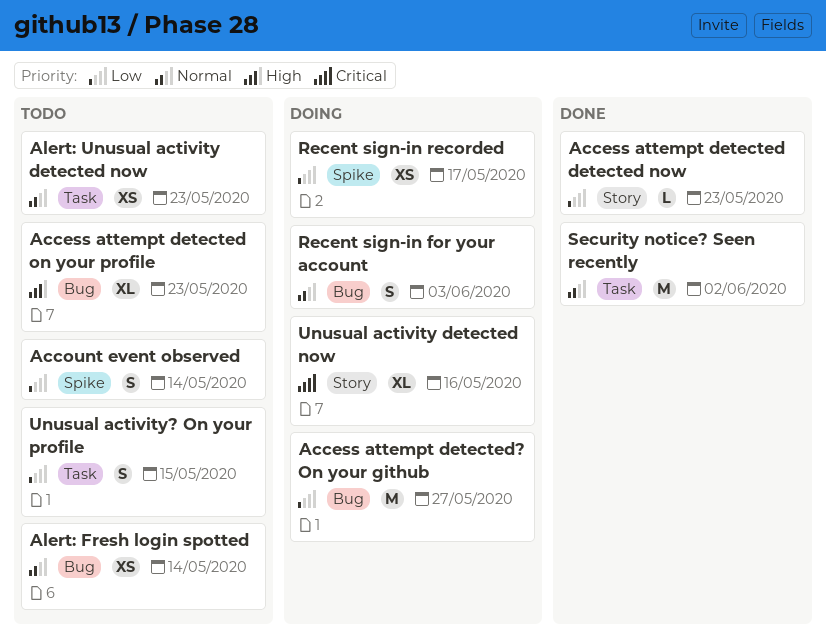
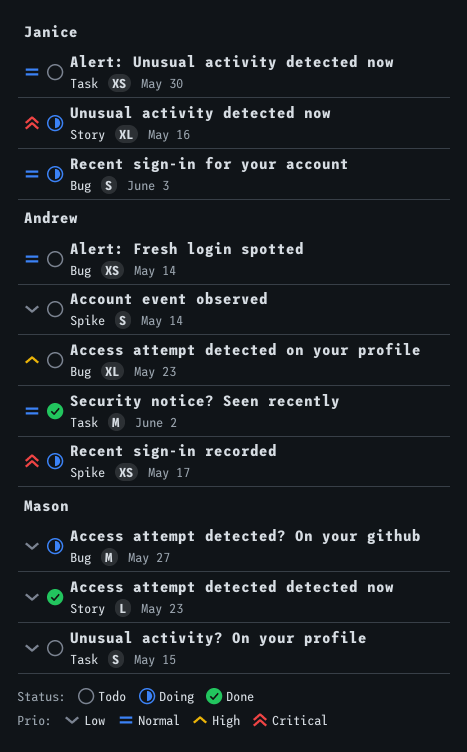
Alert: Unusual activity detected now, due: May 23 -> May 30
Recent sign-in recorded, priority: Low -> Critical

